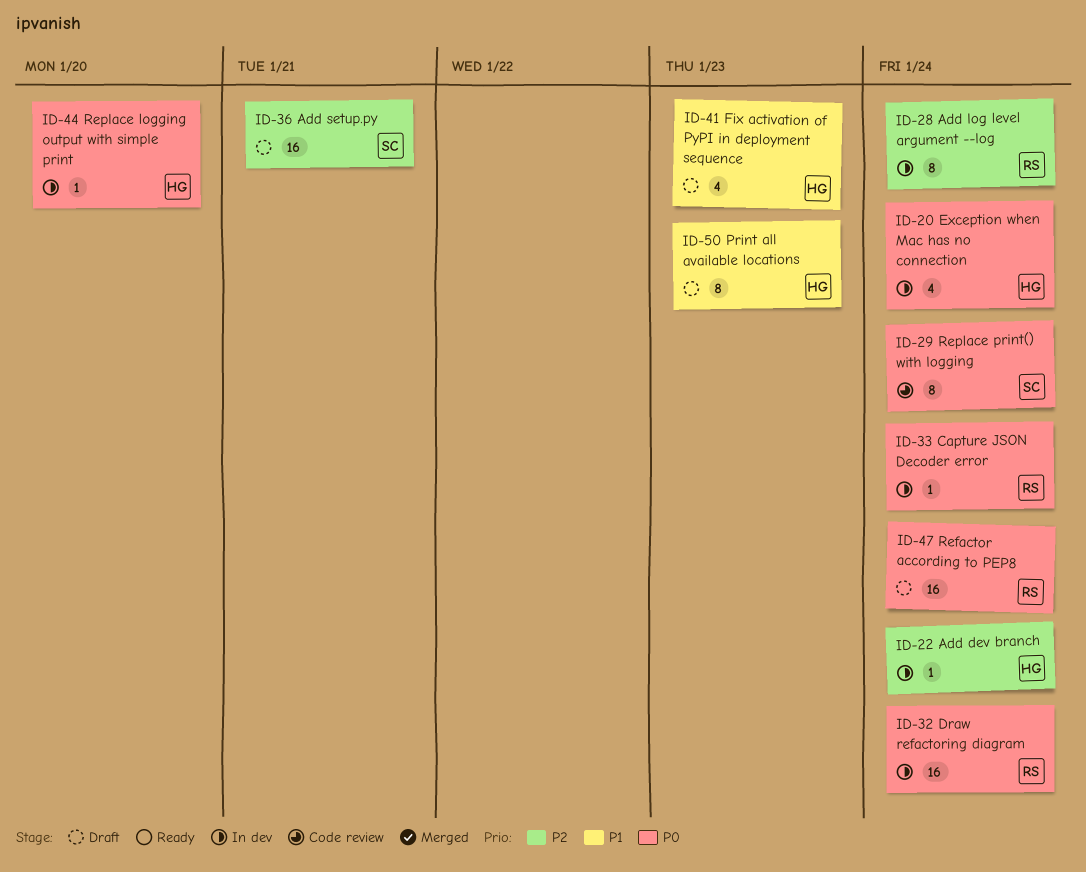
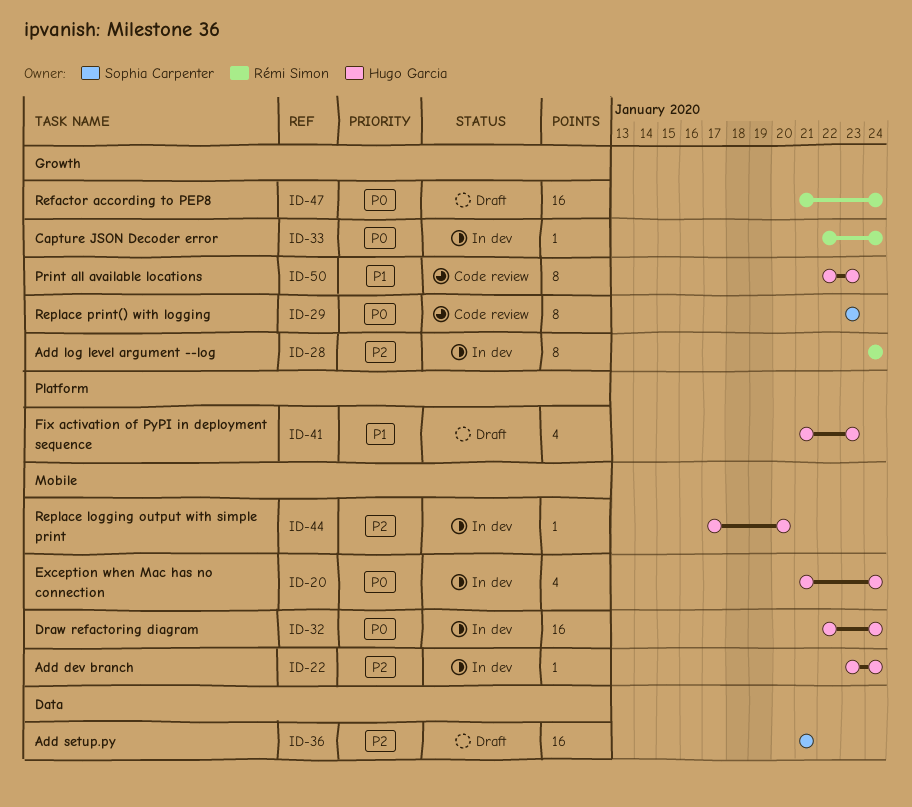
ID-29, due: Jan 24 -> Jan 23
ID-32, owner: Rémi Simon -> Hugo Garcia
ID-44, priority: P0 -> P2
ID-50, status: Draft -> Code review

